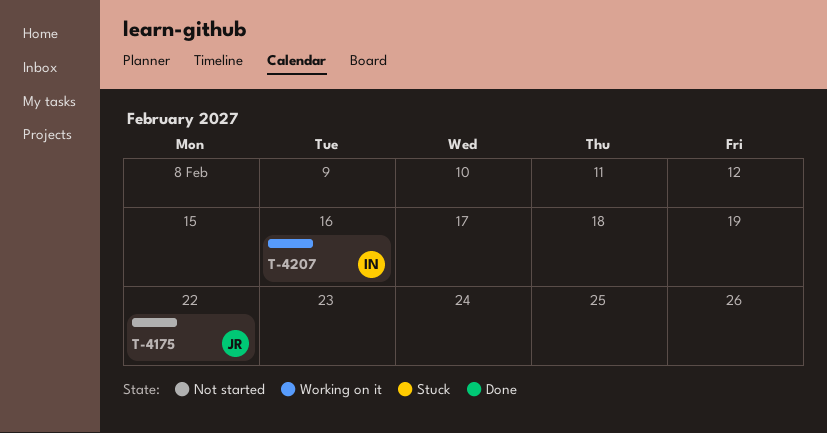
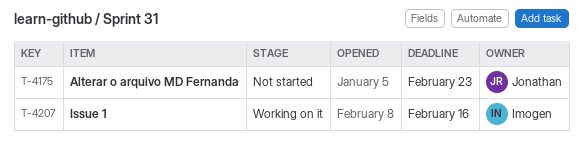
T-4175, due: Feb 22 -> Feb 23

